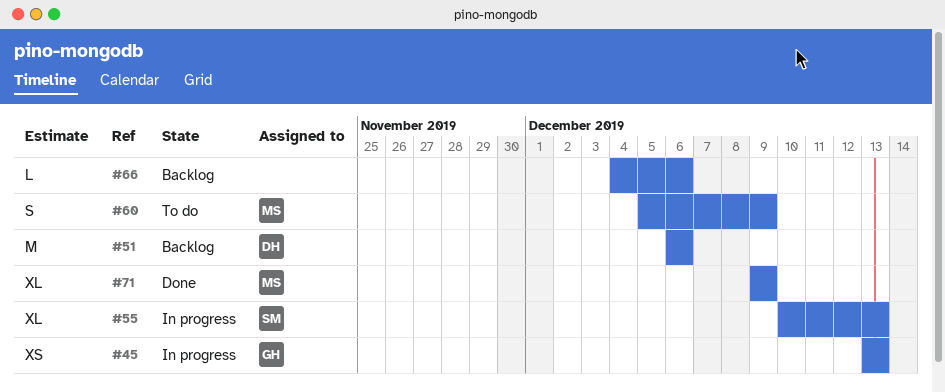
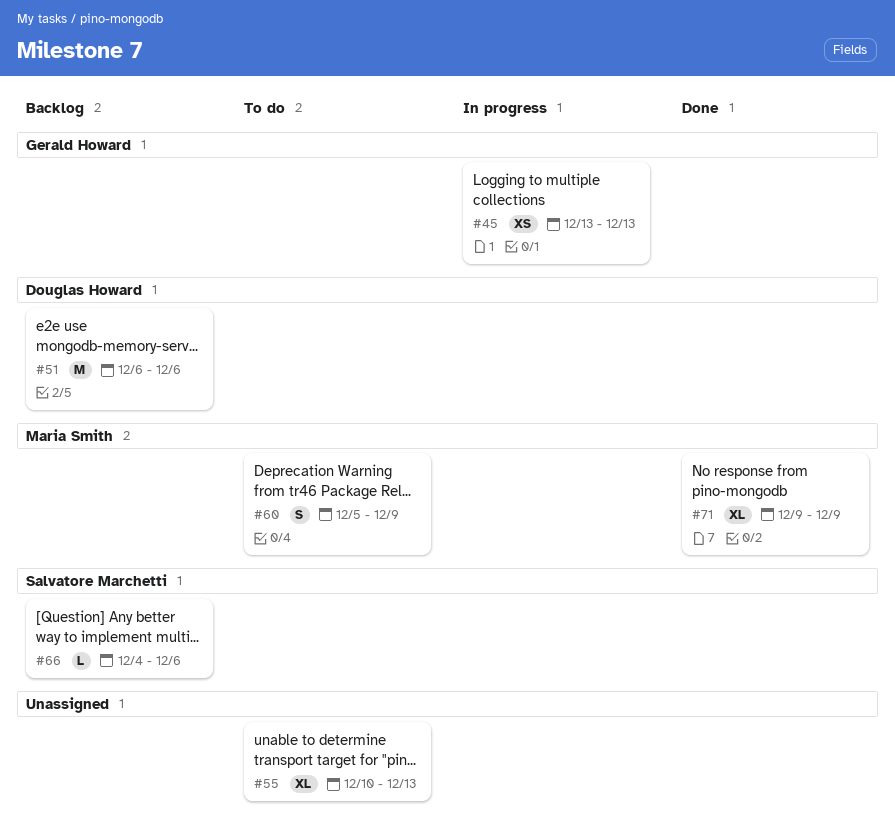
#55, status: In progress -> To do
#55, owner: Salvatore Marchetti -> none
#66, owner: none -> Salvatore Marchetti

